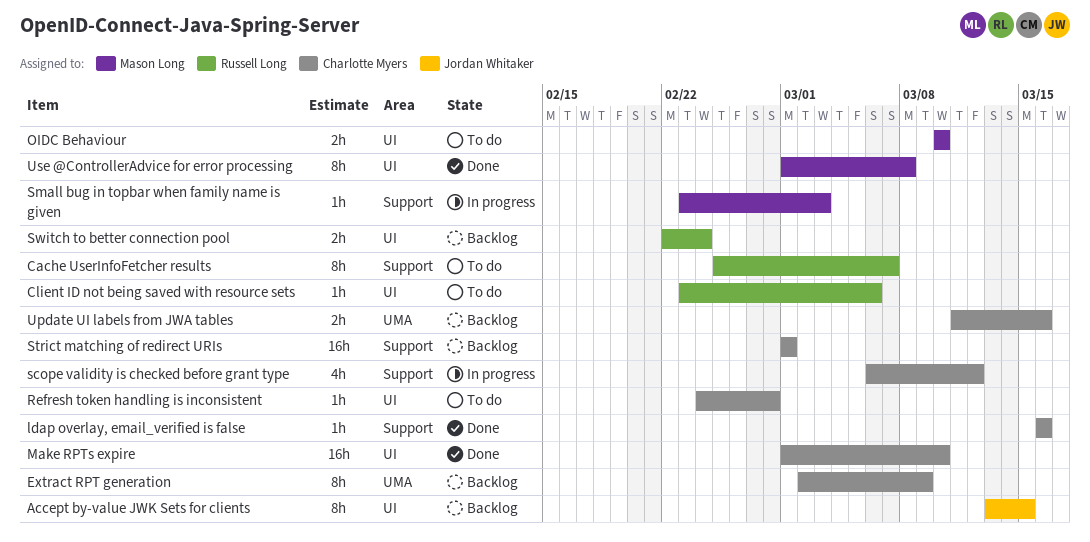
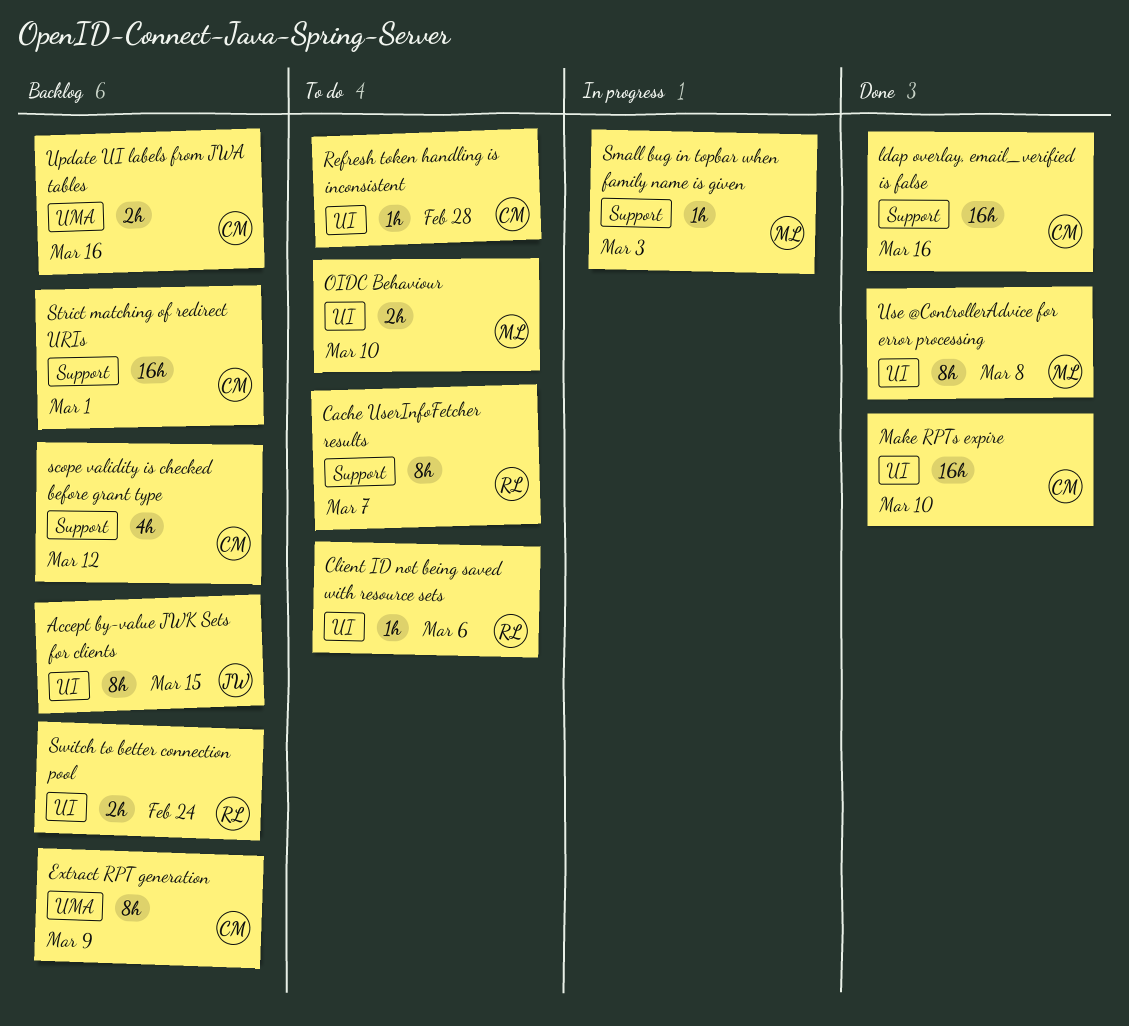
ldap overlay, email_verified is false, estimate: 1h -> 16h
scope validity is checked before grant type, status: In progress -> Backlog

